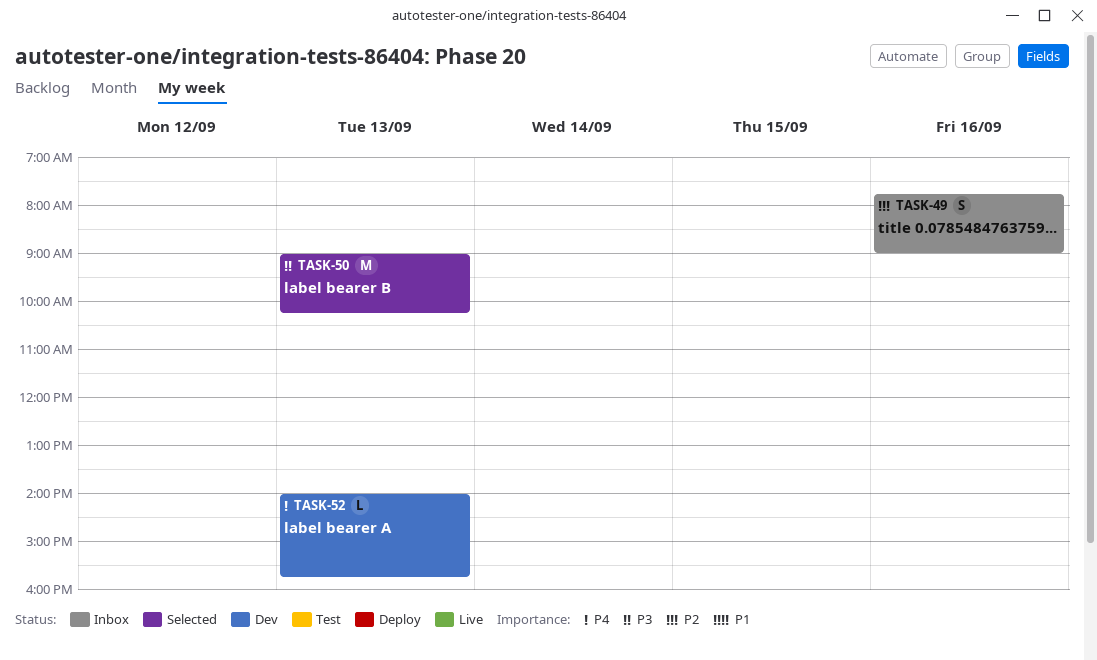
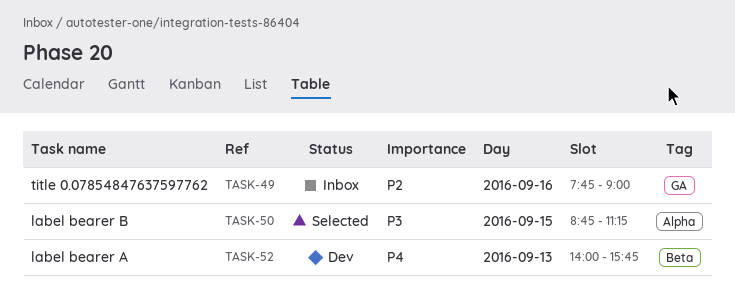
TASK-50, day: Sep 13 -> Sep 15
TASK-50, begins: 09:00 -> 08:45
TASK-50, ends: 10:15 -> 11:15

